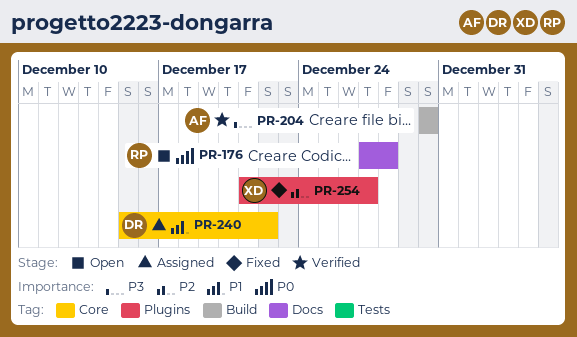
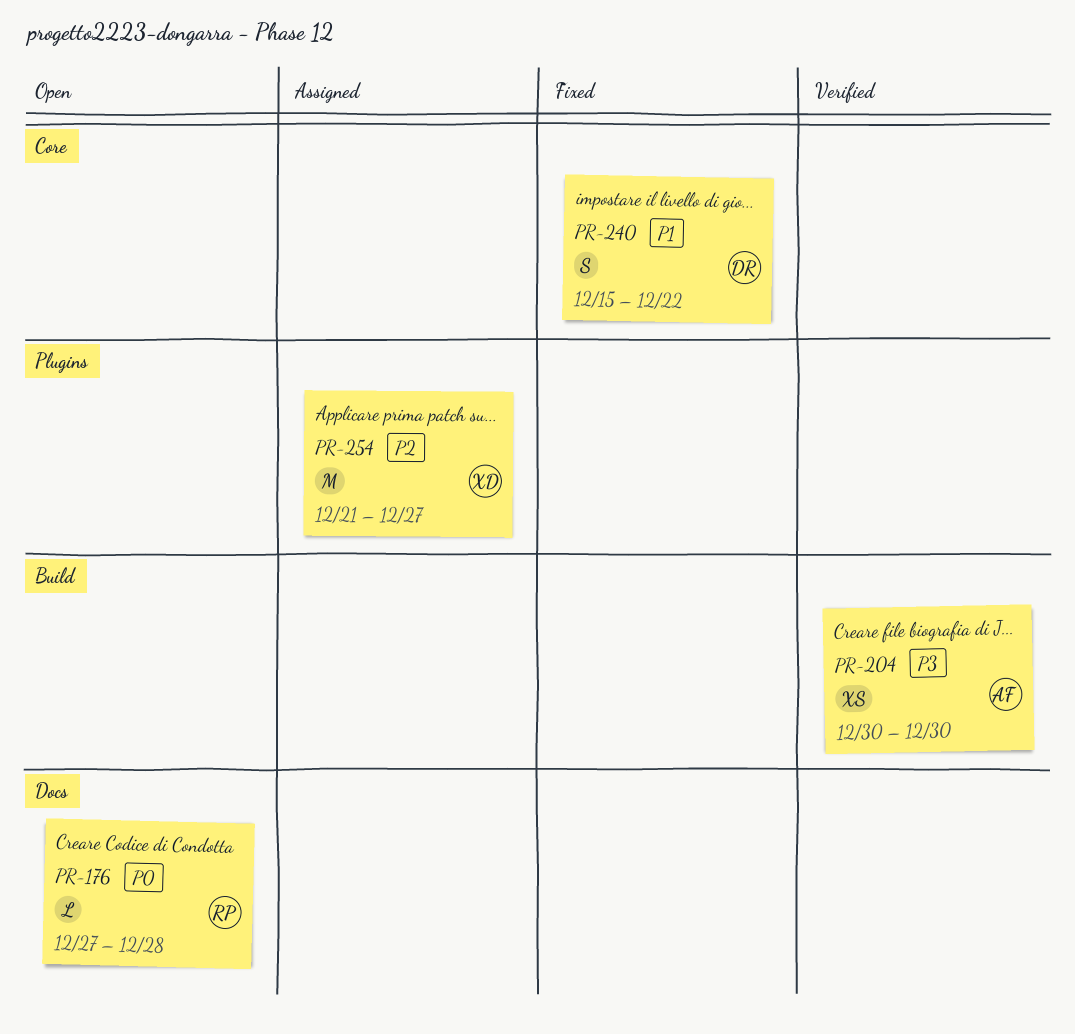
PR-240, status: Assigned -> Fixed
PR-254, status: Fixed -> Assigned

